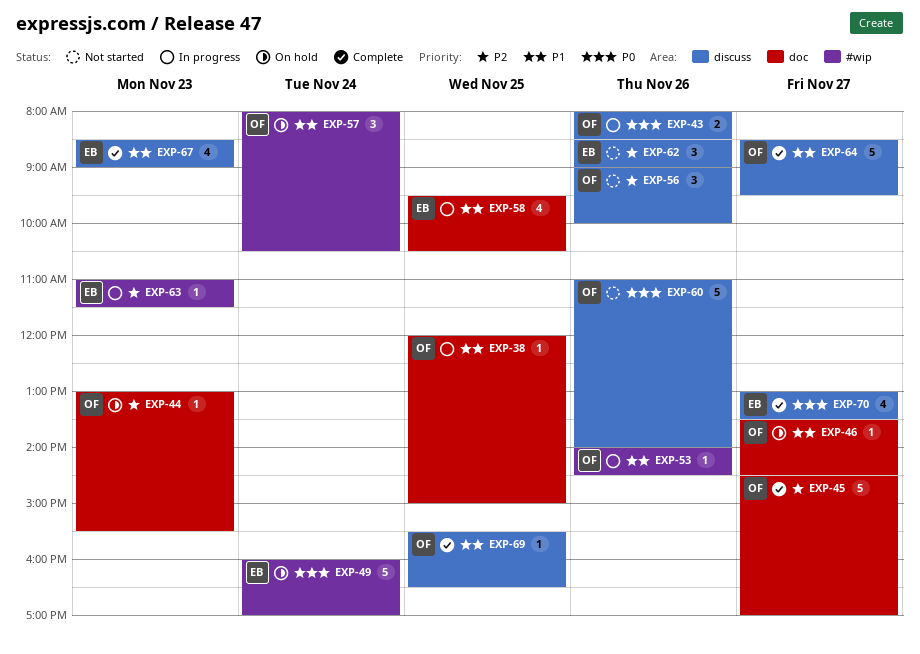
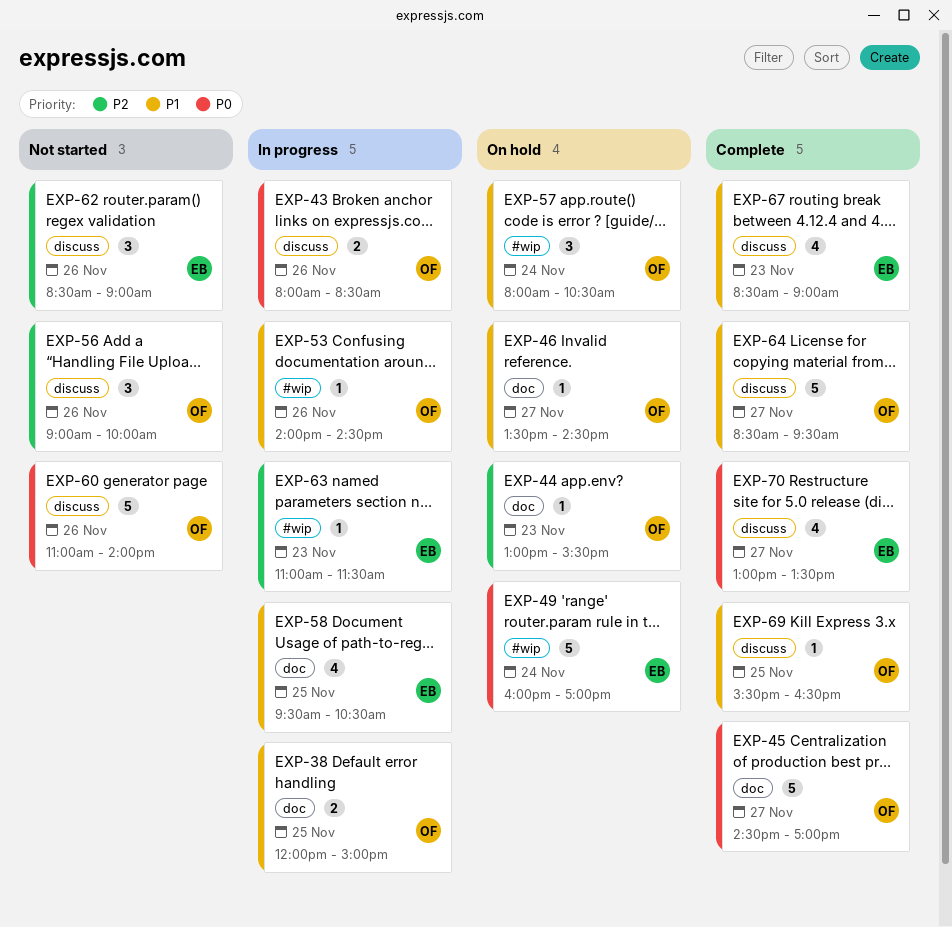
EXP-38, estimate: 1 -> 2
EXP-45, priority: P2 -> P0

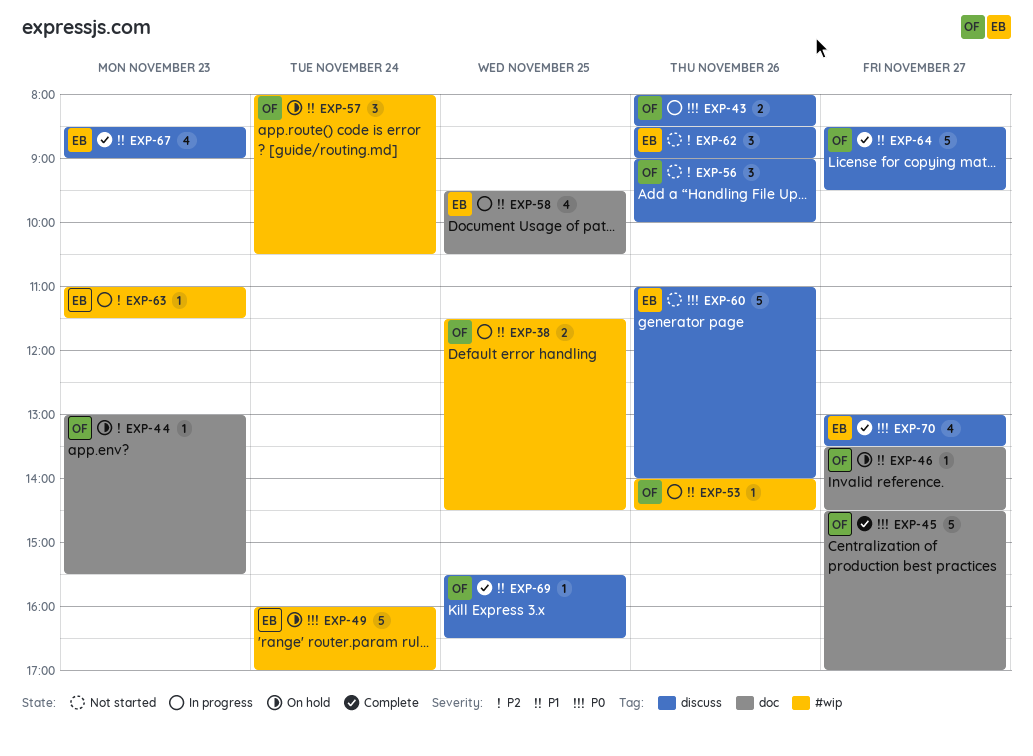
EXP-38, label: doc -> #wip
EXP-38, begins: 12:00 -> 11:30
EXP-38, ends: 15:00 -> 14:30
EXP-60, owner: OF -> EB

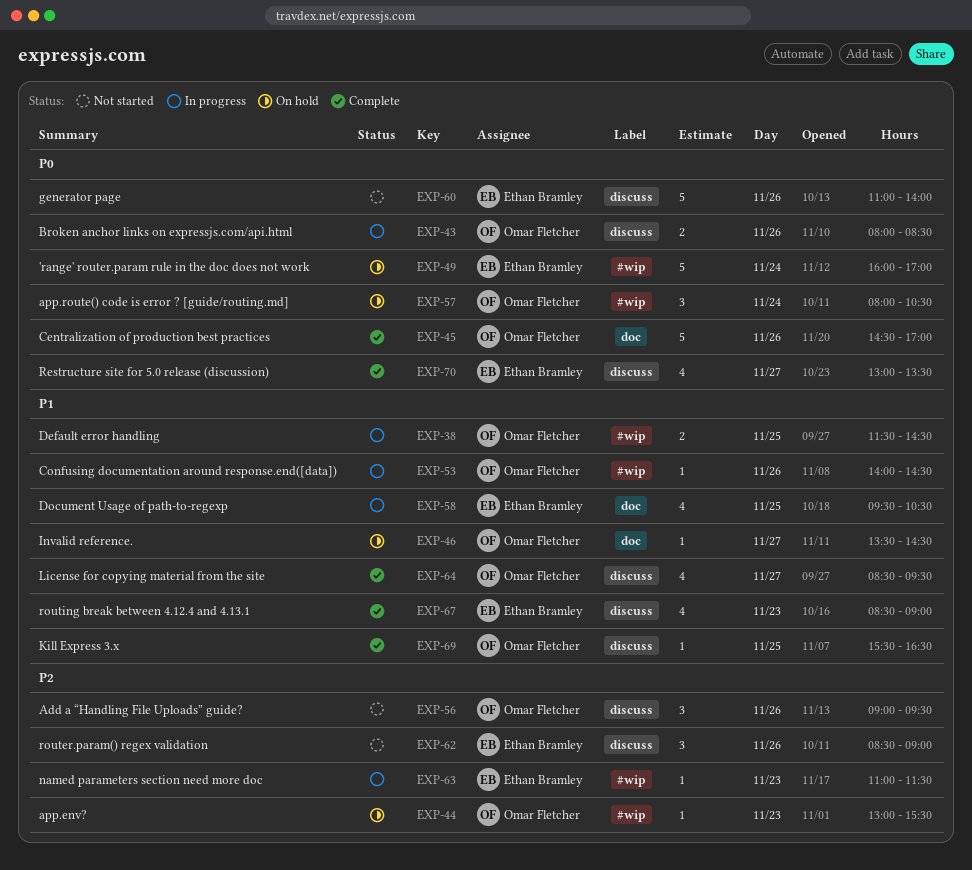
EXP-44, label: doc -> #wip
EXP-45, day: Nov 27 -> Nov 26
EXP-56, ends: 10:00 -> 09:30
EXP-57, priority: P1 -> P0
EXP-64, estimate: 5 -> 4

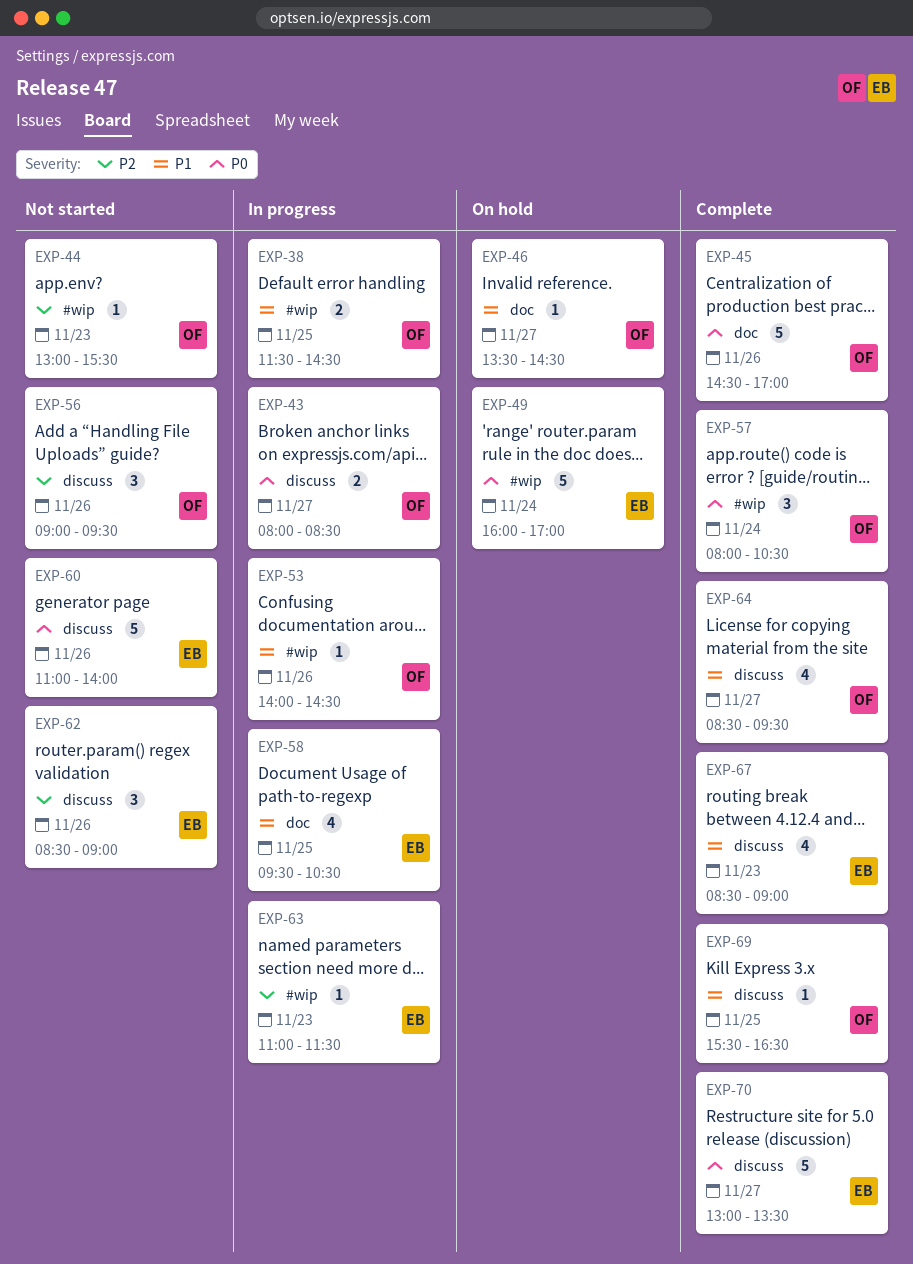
EXP-43, day: Nov 26 -> Nov 27
EXP-44, status: On hold -> Not started
EXP-57, status: On hold -> Complete
EXP-70, estimate: 4 -> 5

